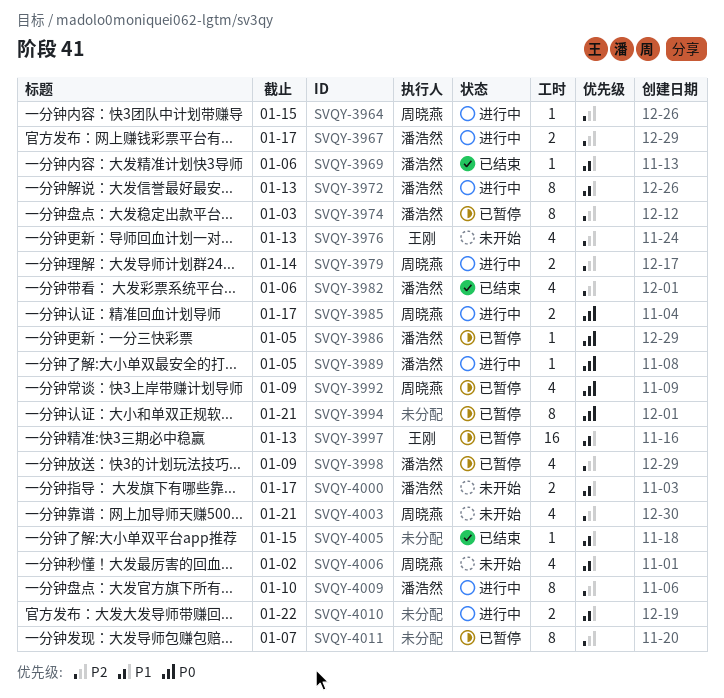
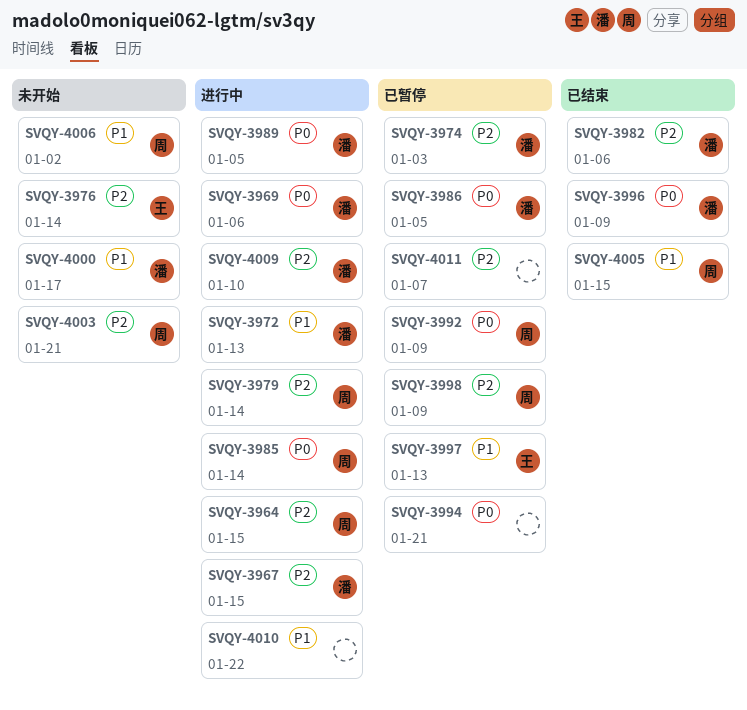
SVQY-3967, due: Jan 17 -> Jan 15
SVQY-3969, status: 已结束 -> 进行中
SVQY-3969, priority: P1 -> P0
SVQY-3976, due: Jan 13 -> Jan 14
SVQY-3985, due: Jan 17 -> Jan 14
SVQY-3996: none -> present
SVQY-3998, owner: 潘浩然 -> 周晓燕
SVQY-4005, owner: none -> 周晓燕

